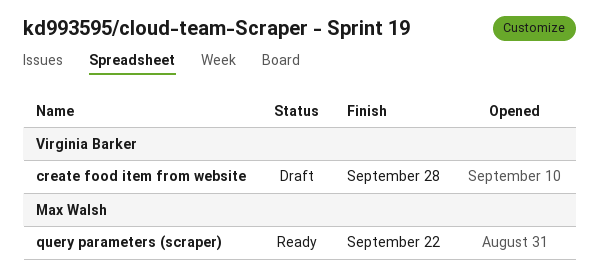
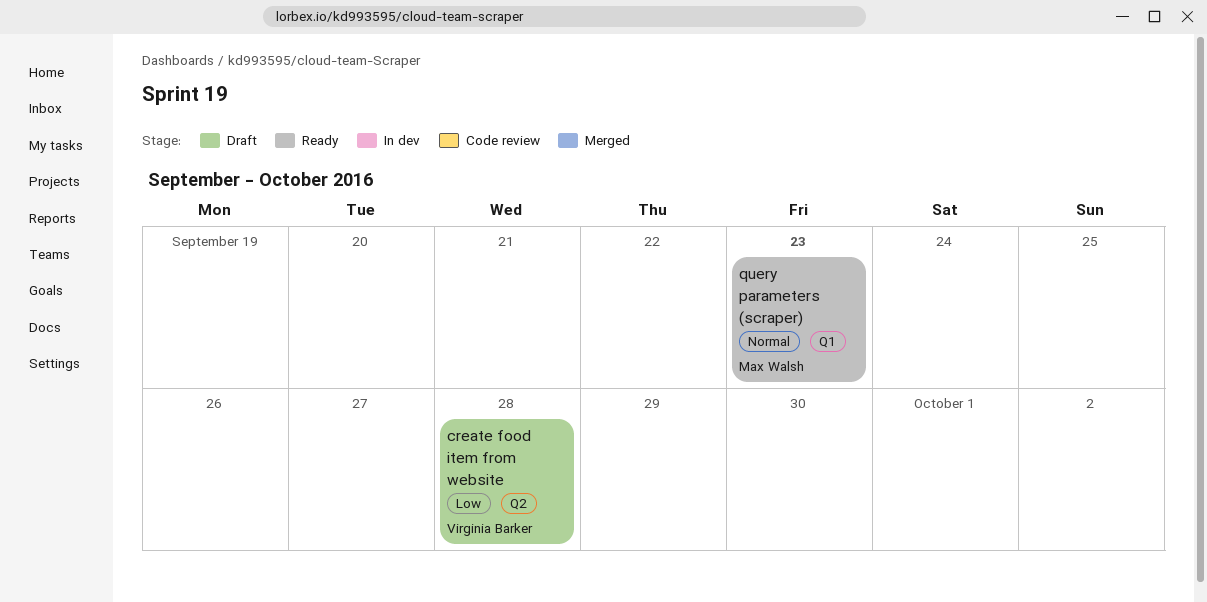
query parameters (scraper), due: Sep 22 -> Sep 23

